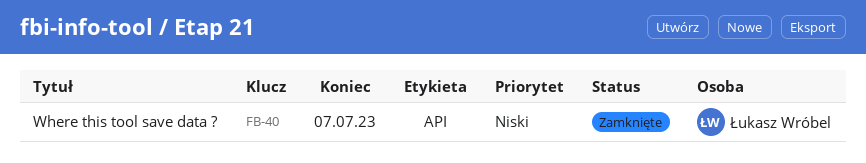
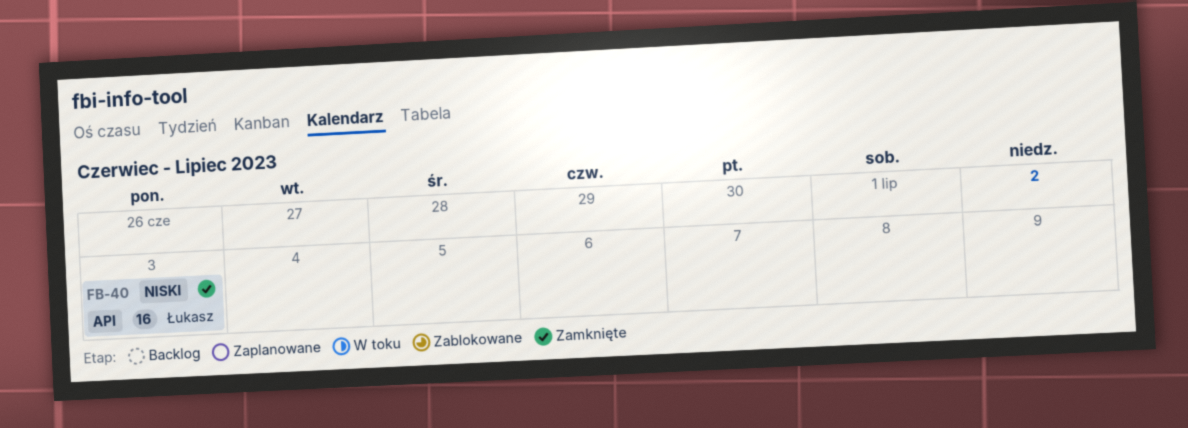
FB-40, due: Jul 7 -> Jul 3

